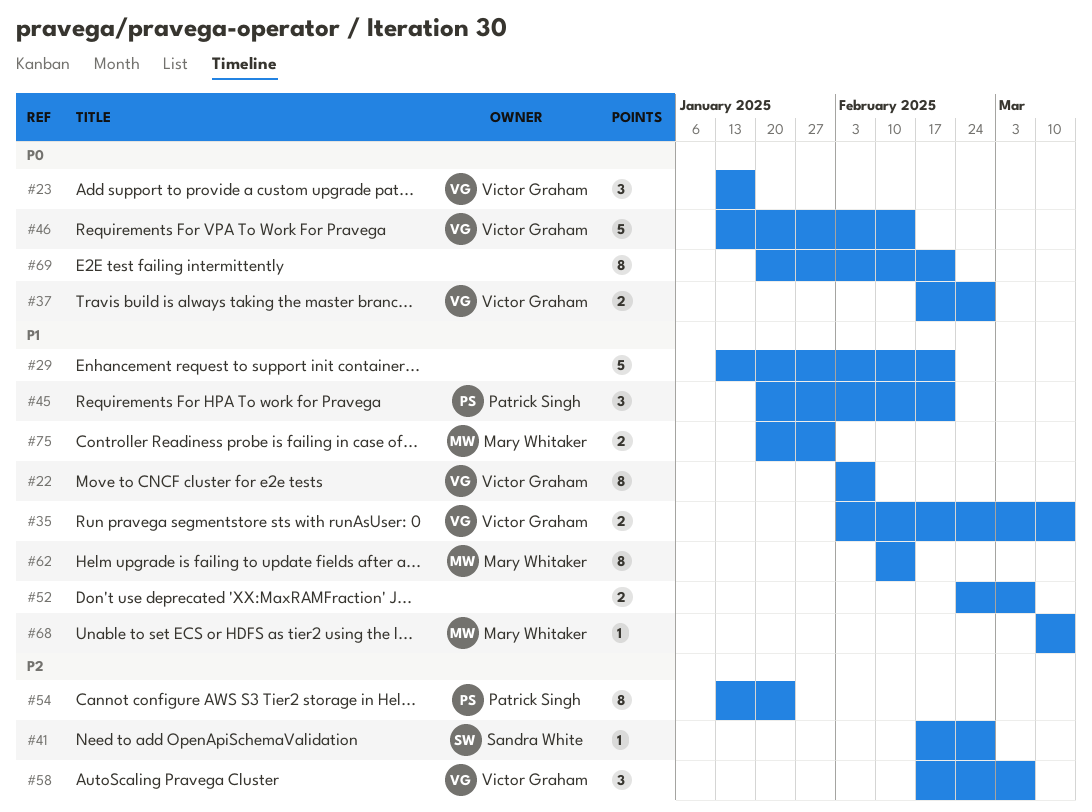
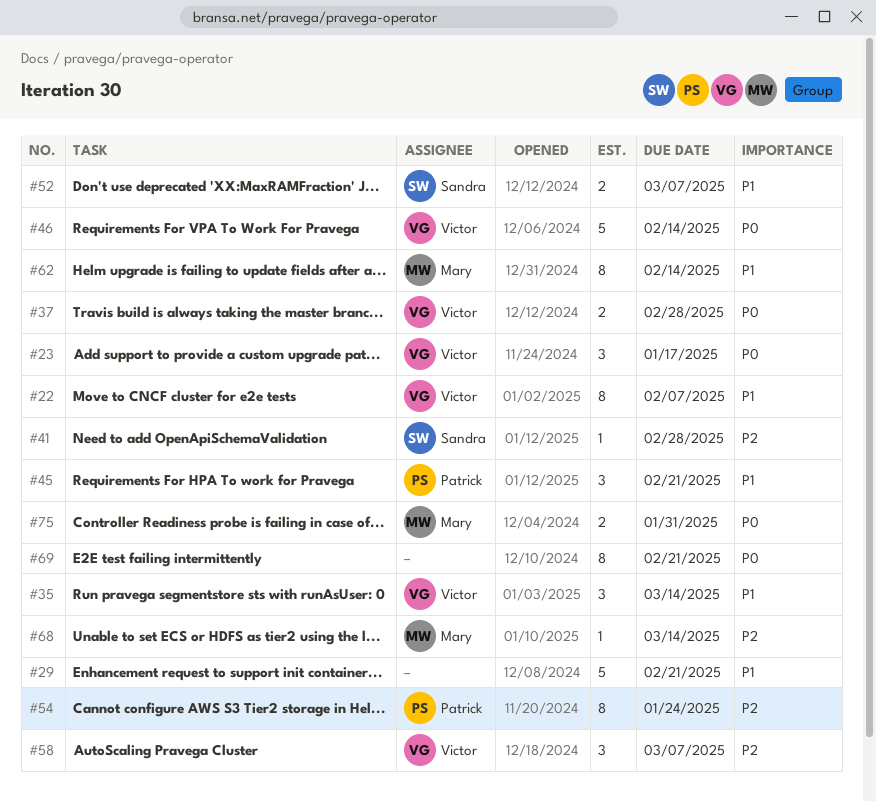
#35, estimate: 2 -> 3
#52, owner: none -> Sandra White
#68, priority: P1 -> P2
#75, priority: P1 -> P0

